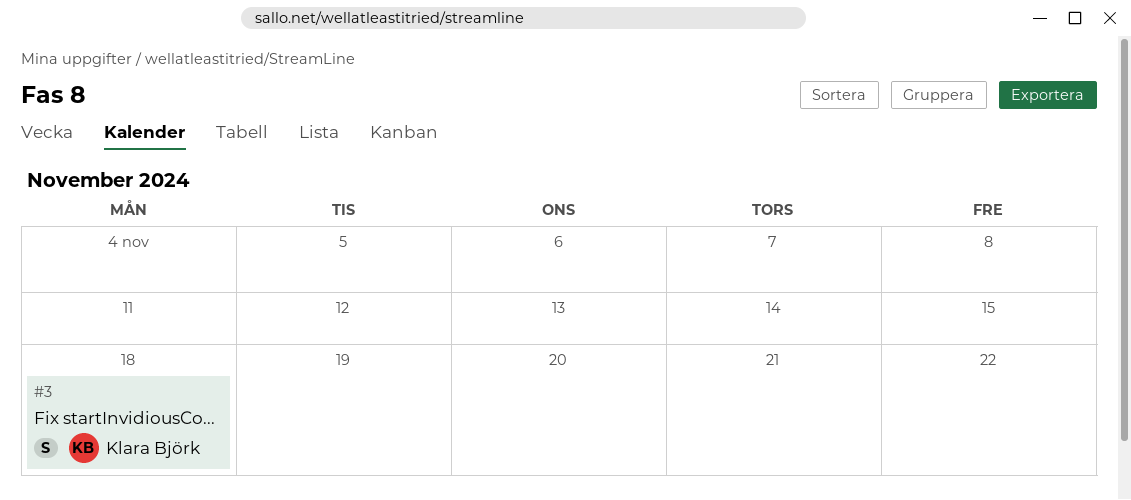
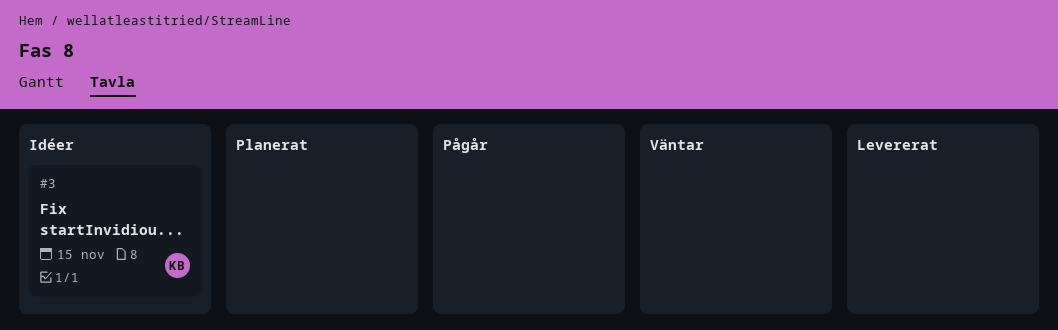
#3, due: Nov 18 -> Nov 15

